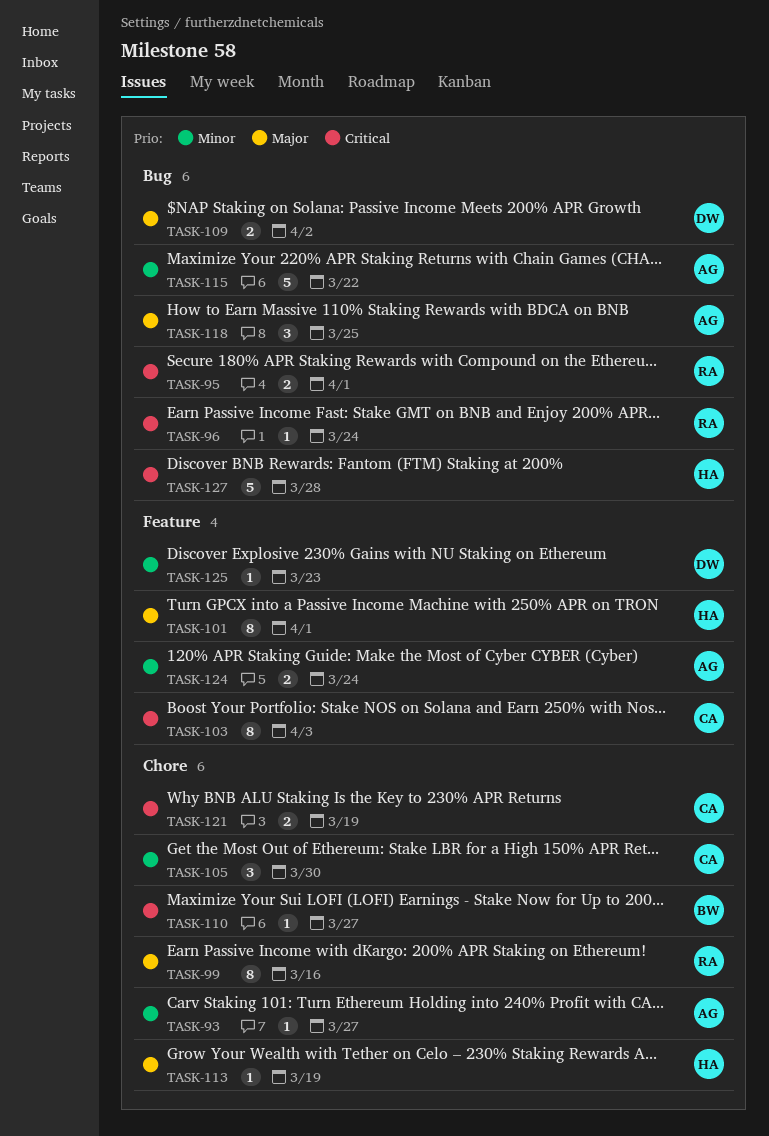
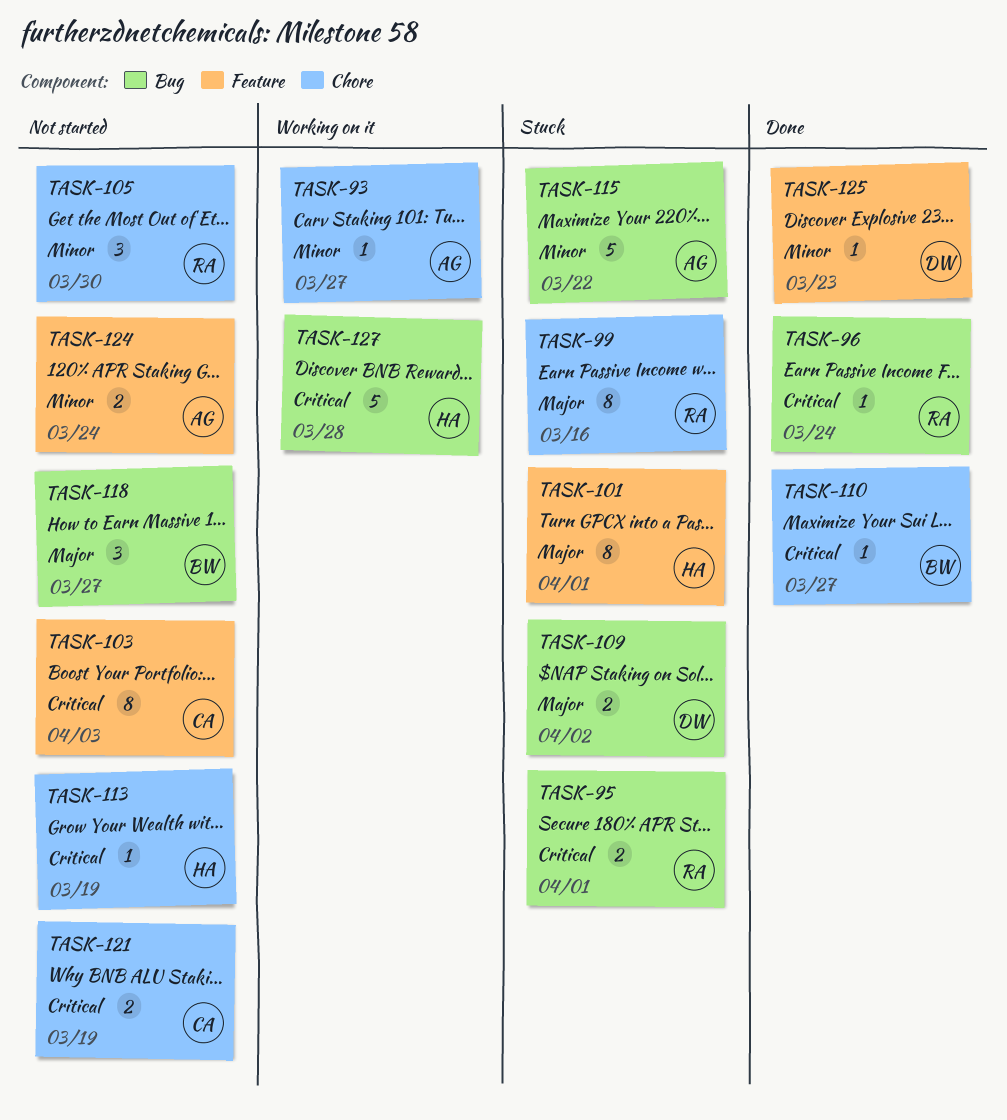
TASK-105, owner: CA -> RA
TASK-113, priority: Major -> Critical
TASK-118, owner: AG -> BW
TASK-118, due: Mar 25 -> Mar 27

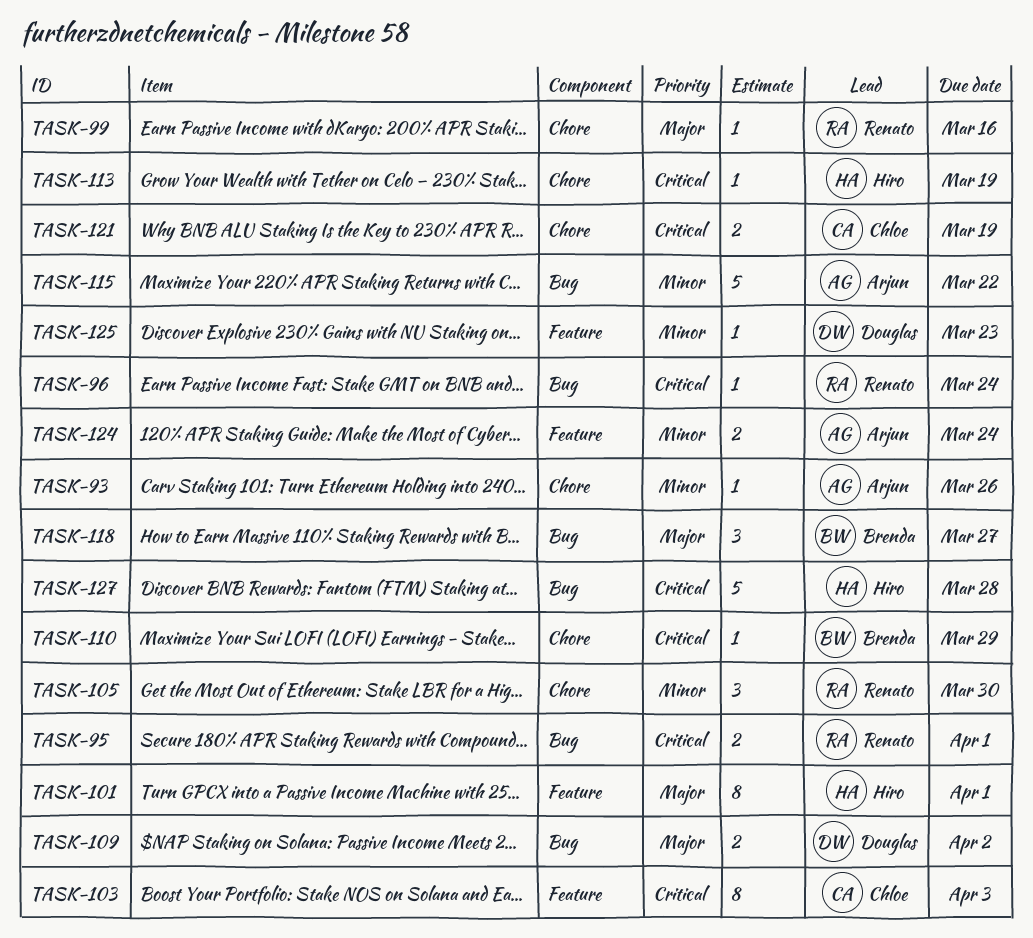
TASK-93, due: Mar 27 -> Mar 26
TASK-99, estimate: 8 -> 1
TASK-110, due: Mar 27 -> Mar 29

